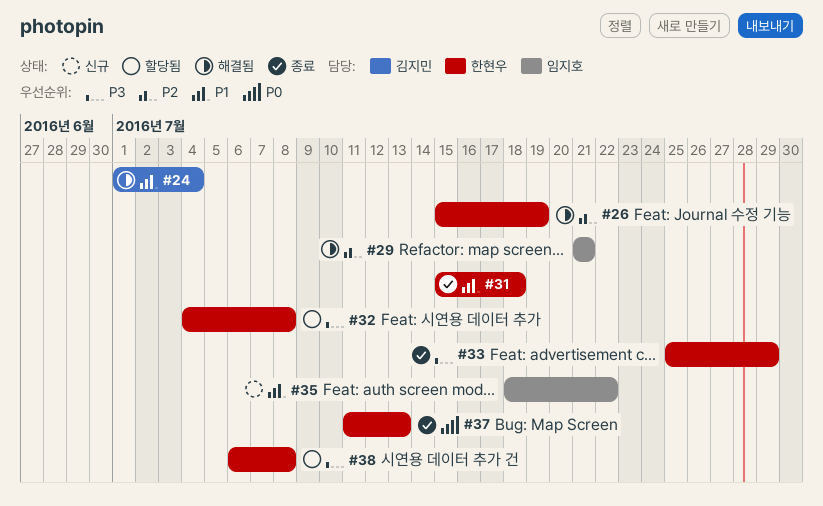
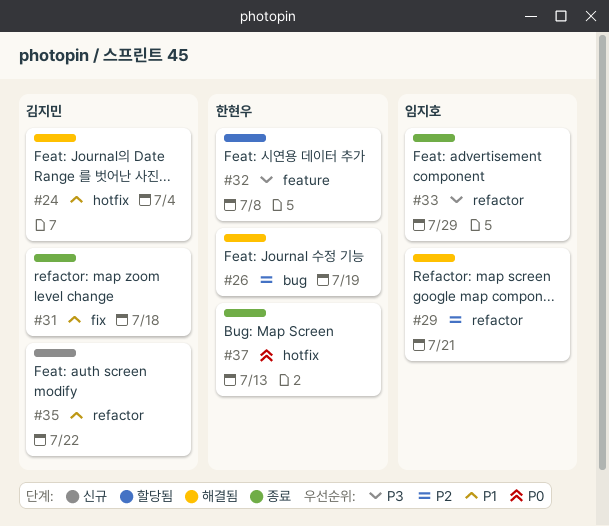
#31, owner: 한현우 -> 김지민
#33, owner: 한현우 -> 임지호
#35, owner: 임지호 -> 김지민
#38: present -> none

